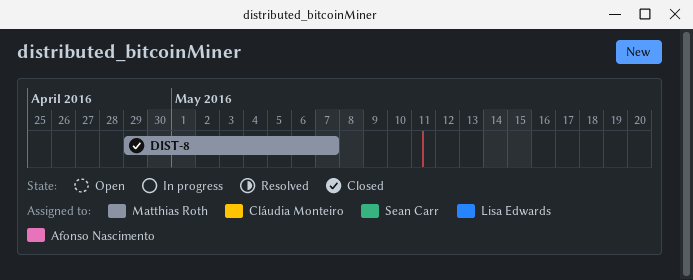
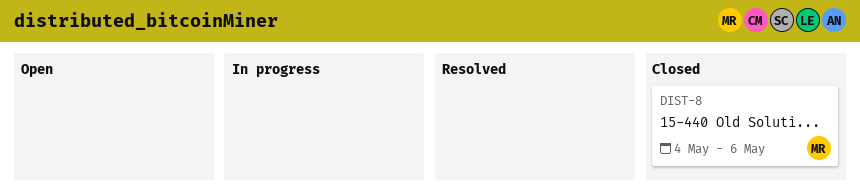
DIST-8, start: Apr 29 -> May 4
DIST-8, due: May 7 -> May 6

